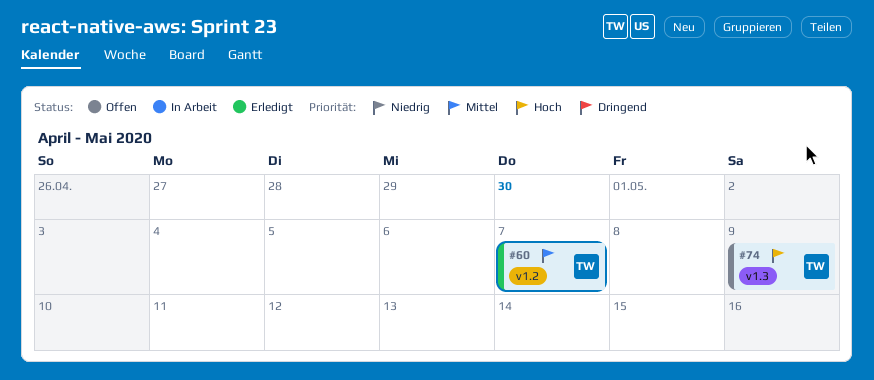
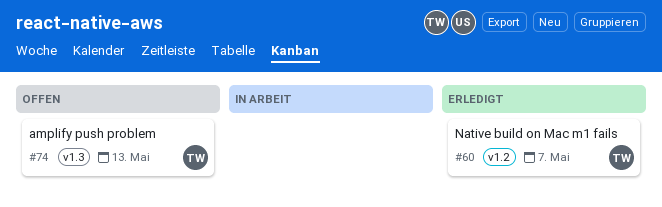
#74, due: May 9 -> May 13

